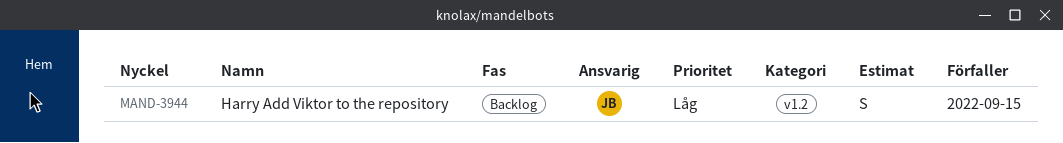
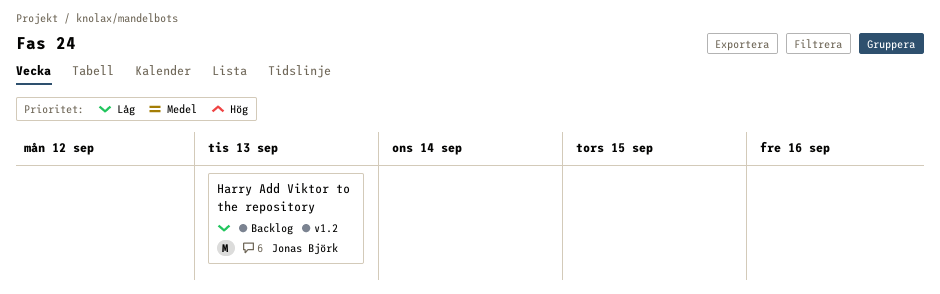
Harry Add Viktor to the repository, estimate: S -> M
Harry Add Viktor to the repository, due: Sep 15 -> Sep 13

